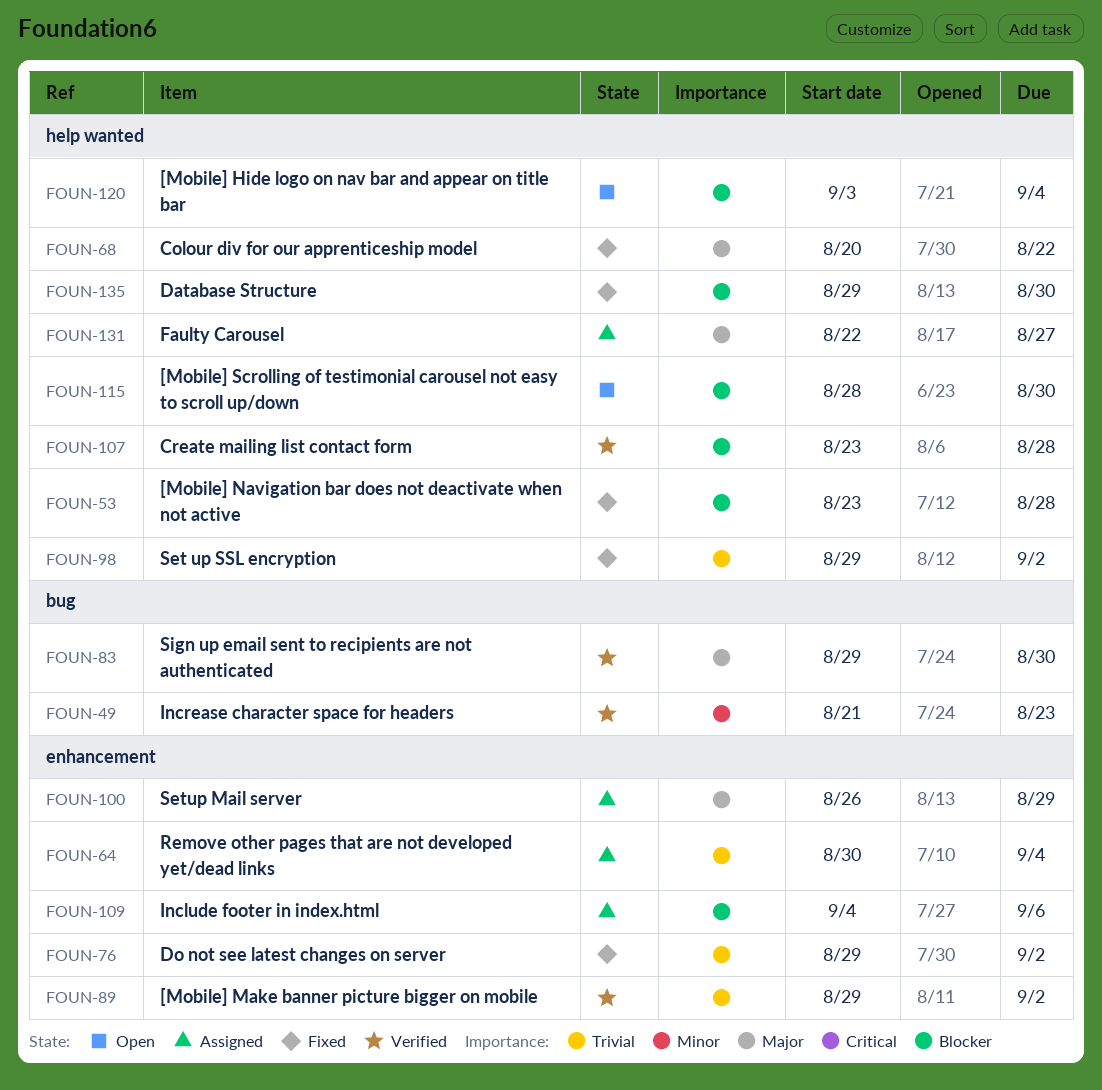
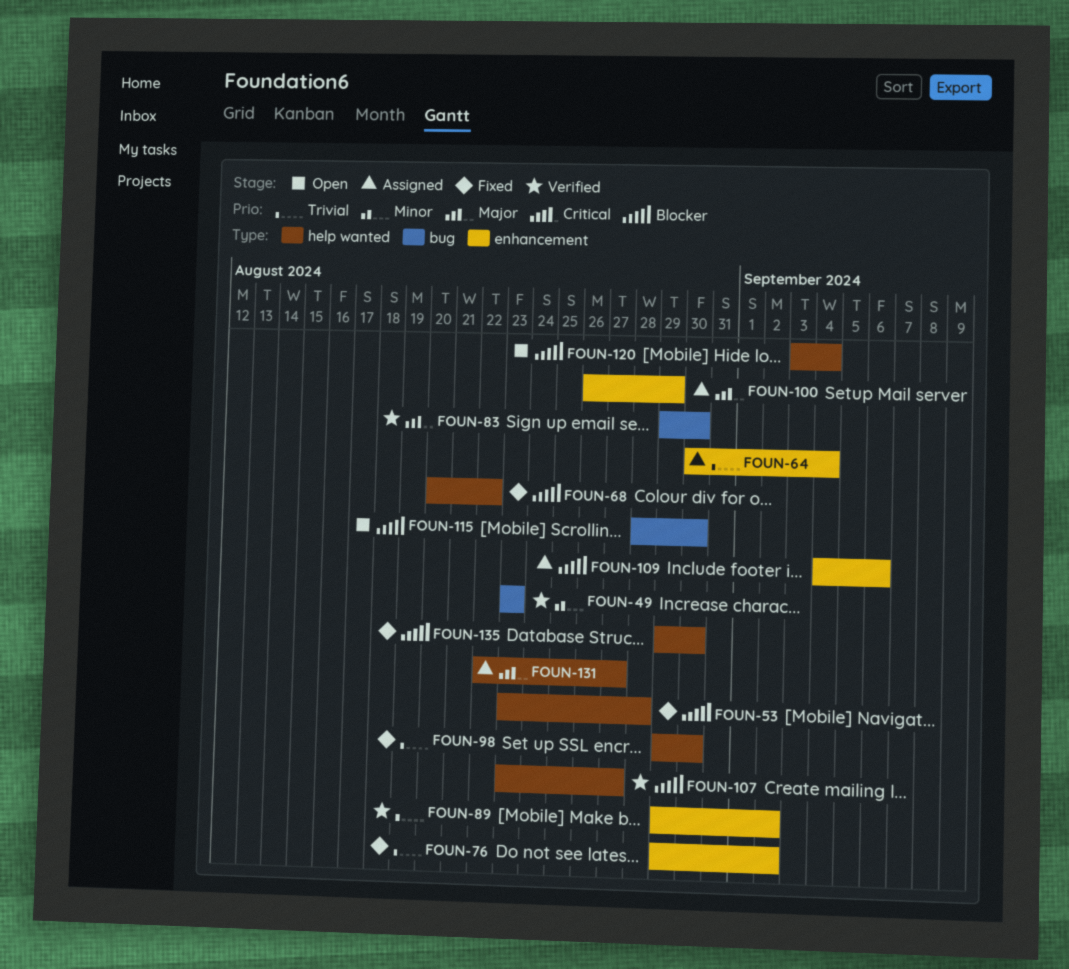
FOUN-49, start: Aug 21 -> Aug 23
FOUN-68, priority: Major -> Blocker
FOUN-98, due: Sep 2 -> Aug 30
FOUN-107, due: Aug 28 -> Aug 27
FOUN-115, label: help wanted -> bug

